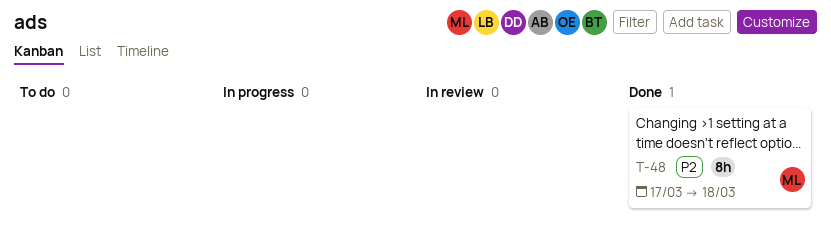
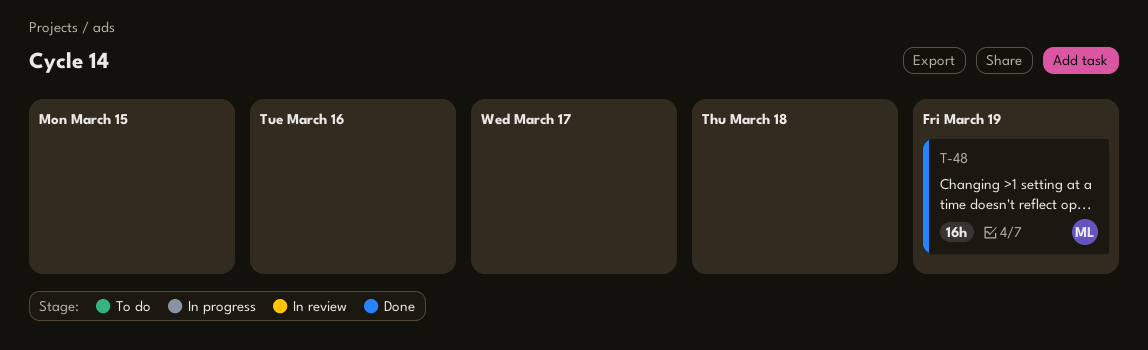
T-48, estimate: 8h -> 16h
T-48, due: Mar 18 -> Mar 19

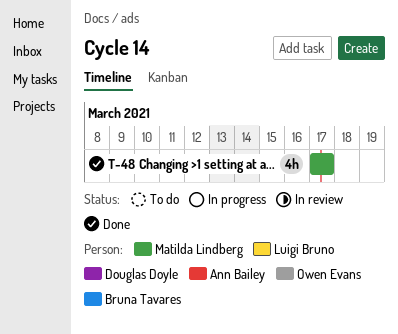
T-48, estimate: 16h -> 4h
T-48, due: Mar 19 -> Mar 17

